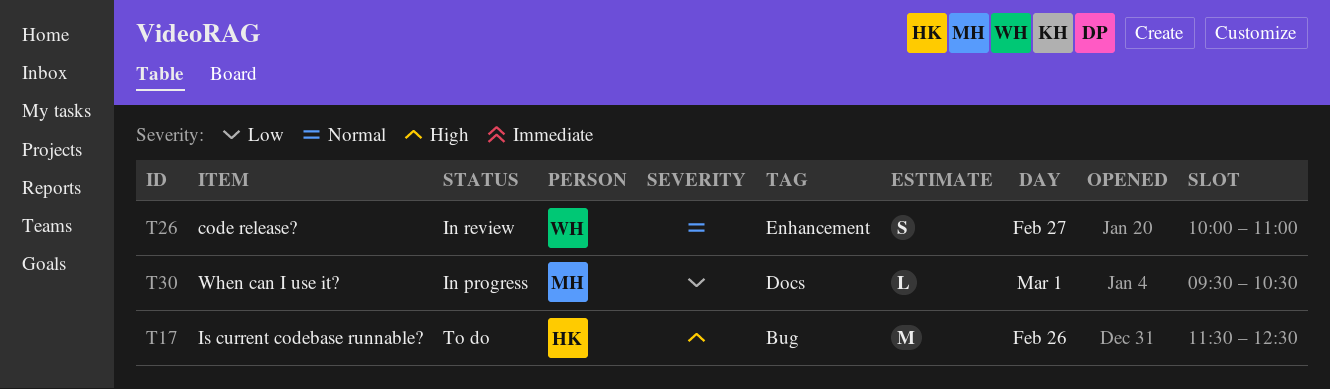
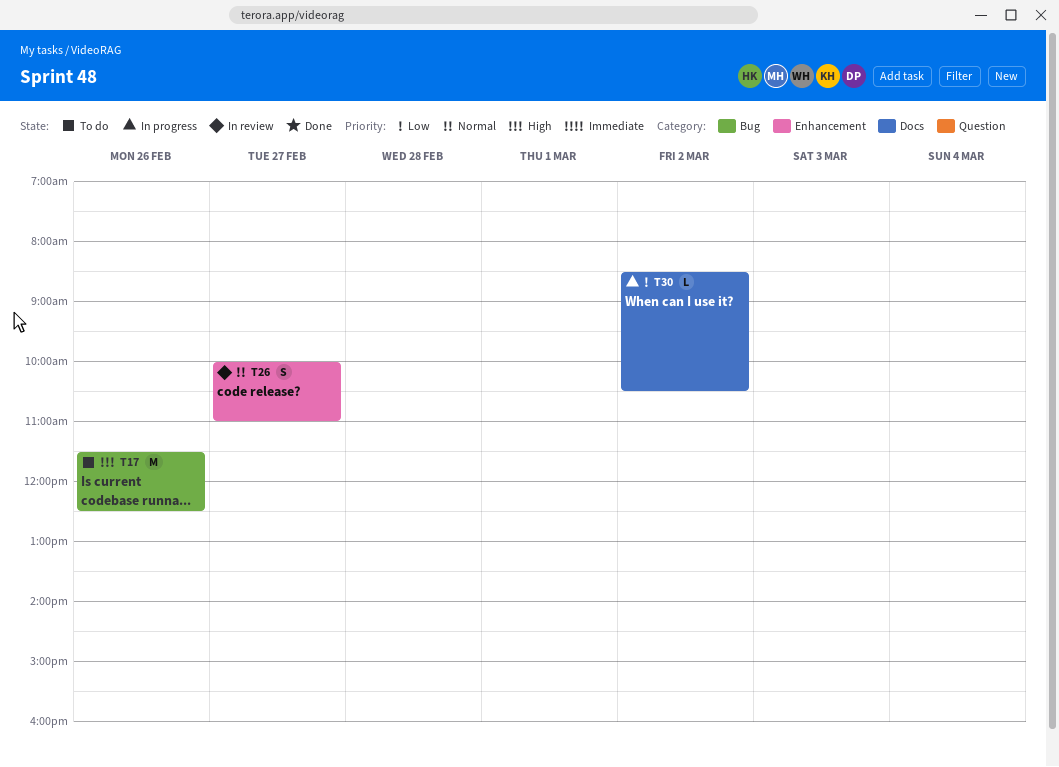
T30, day: Mar 1 -> Mar 2
T30, begins: 09:30 -> 08:30

